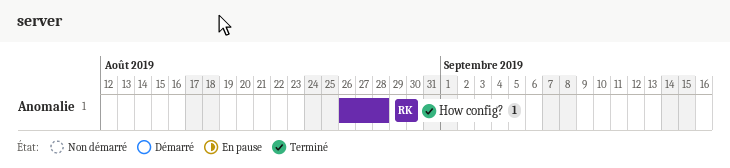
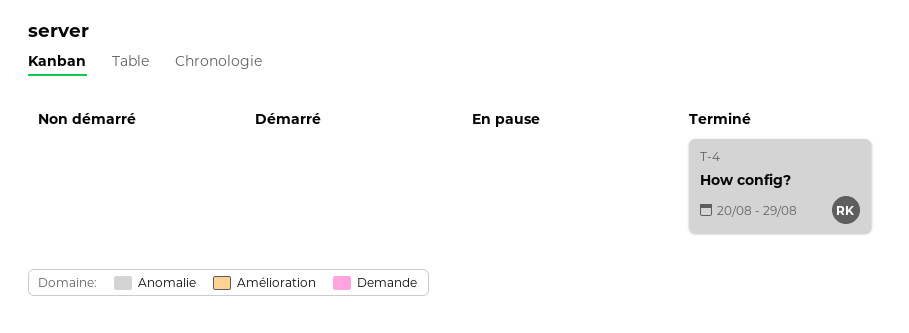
How config?, start: Aug 26 -> Aug 20
How config?, due: Aug 28 -> Aug 29

